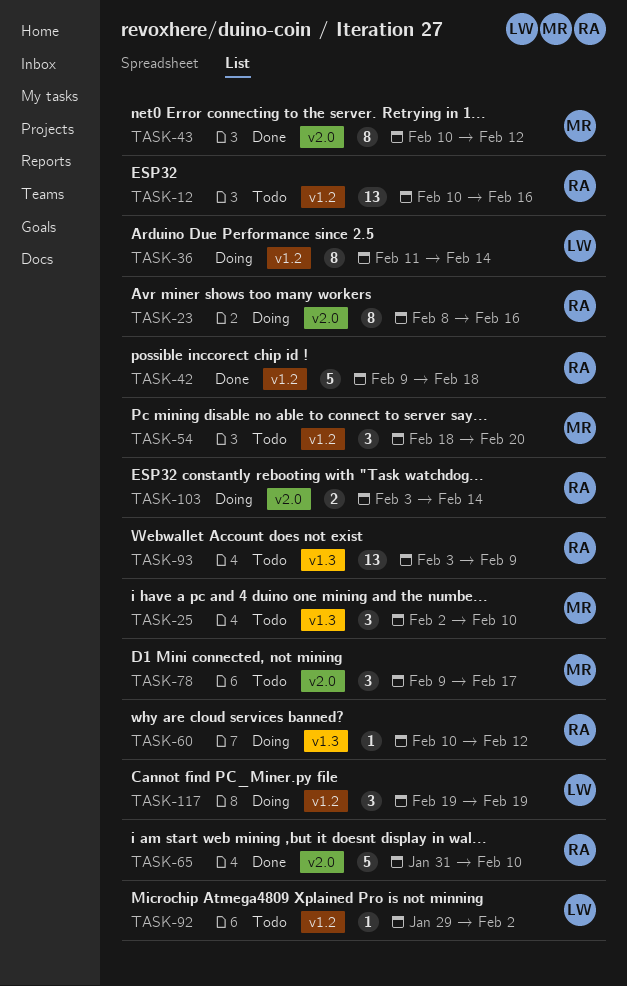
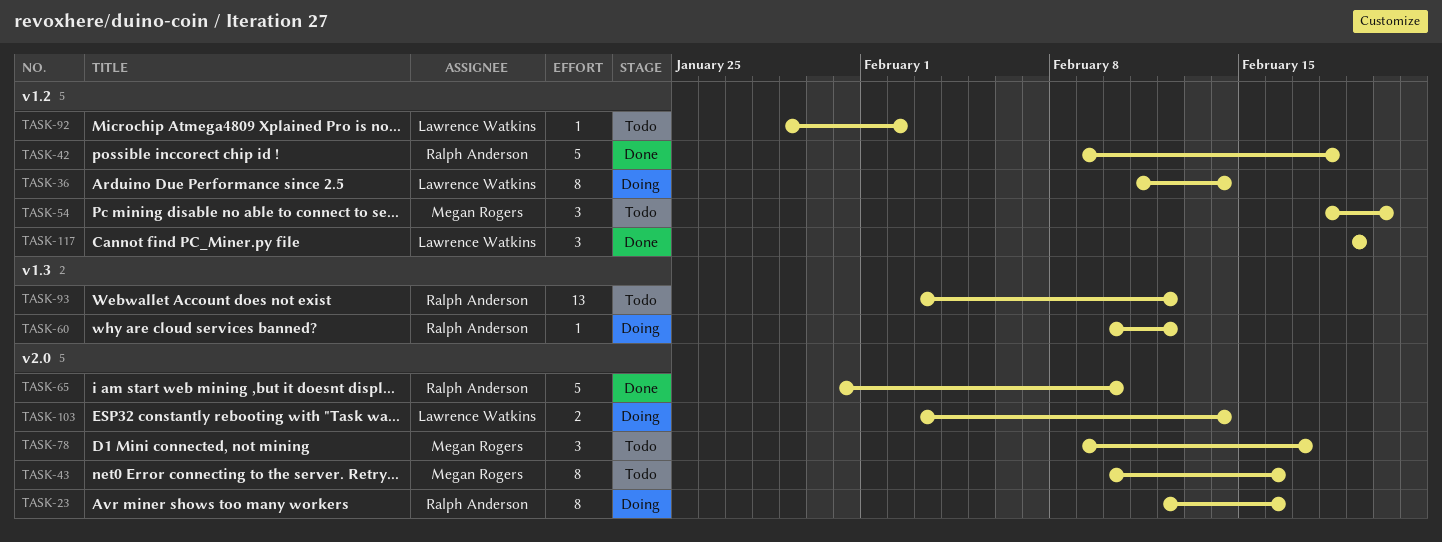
TASK-12: present -> none
TASK-23, start: Feb 8 -> Feb 12
TASK-25: present -> none
TASK-43, status: Done -> Todo
TASK-43, due: Feb 12 -> Feb 16
TASK-93, due: Feb 9 -> Feb 12
TASK-103, owner: Ralph Anderson -> Lawrence Watkins
TASK-117, status: Doing -> Done

